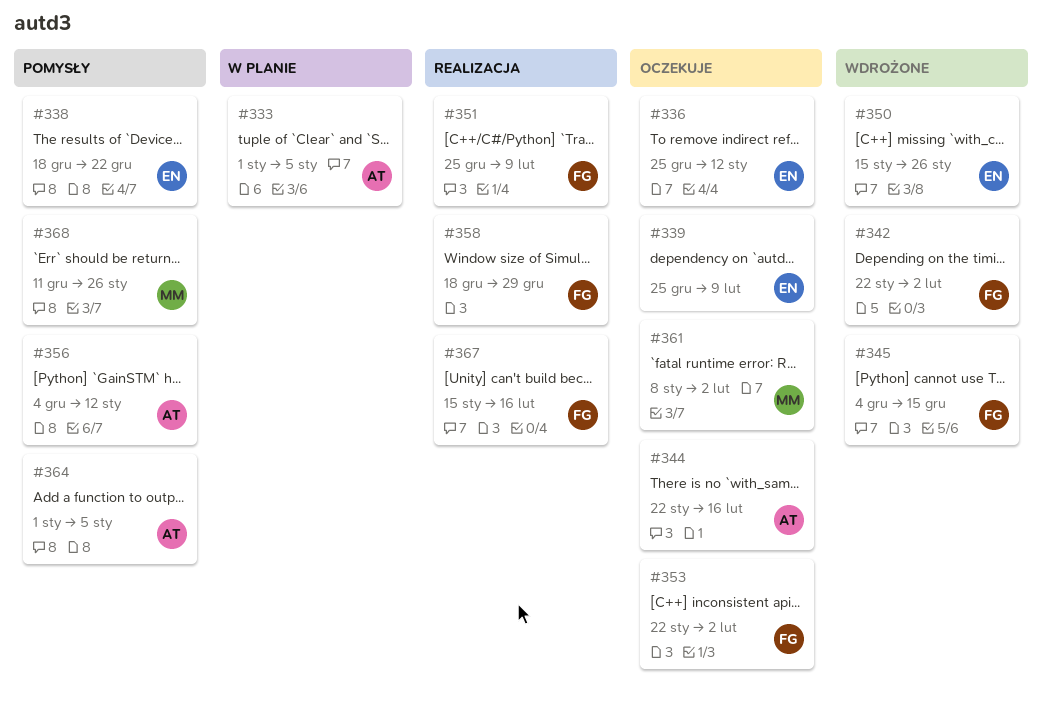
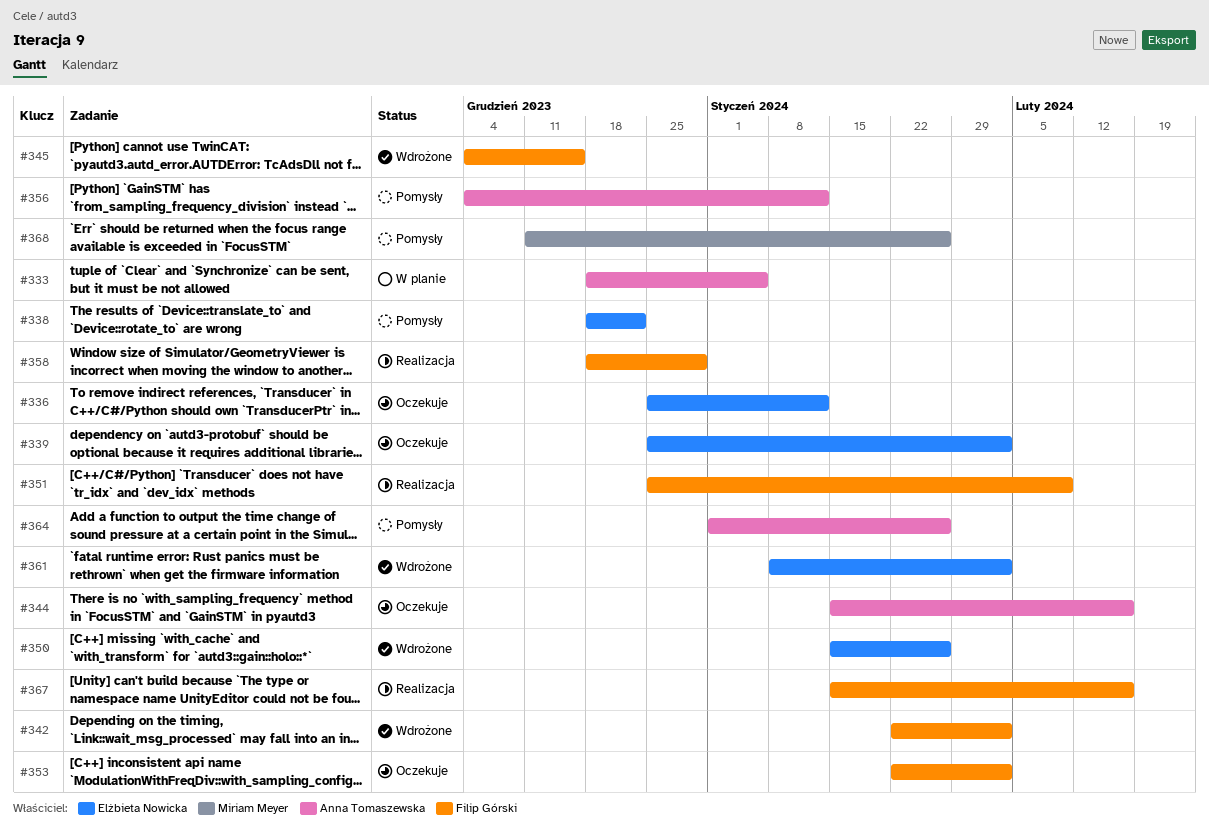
#333, start: Jan 1 -> Dec 18
#339, due: Feb 9 -> Feb 2
#344, start: Jan 22 -> Jan 15
#361, status: Oczekuje -> Wdrożone
#361, owner: Miriam Meyer -> Elżbieta Nowicka
#364, due: Jan 5 -> Jan 26

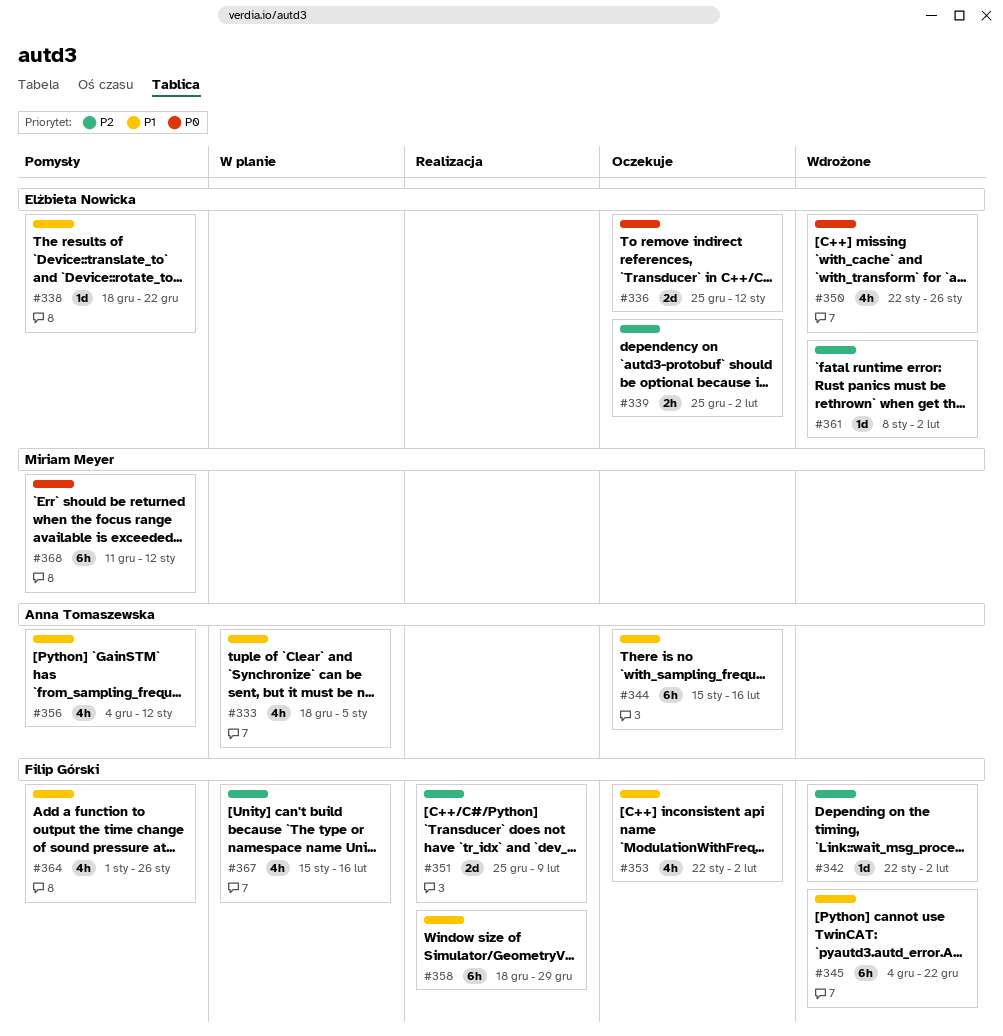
#345, due: Dec 15 -> Dec 22
#350, start: Jan 15 -> Jan 22
#364, owner: Anna Tomaszewska -> Filip Górski
#367, status: Realizacja -> W planie
#368, due: Jan 26 -> Jan 12

